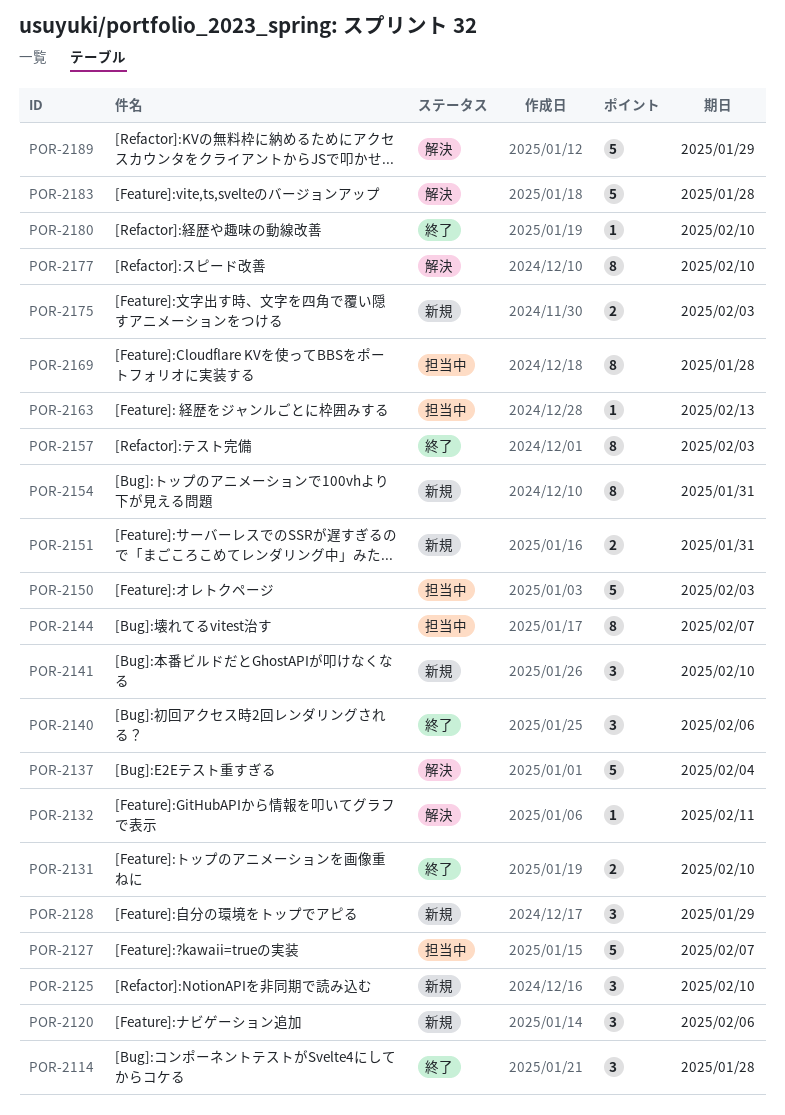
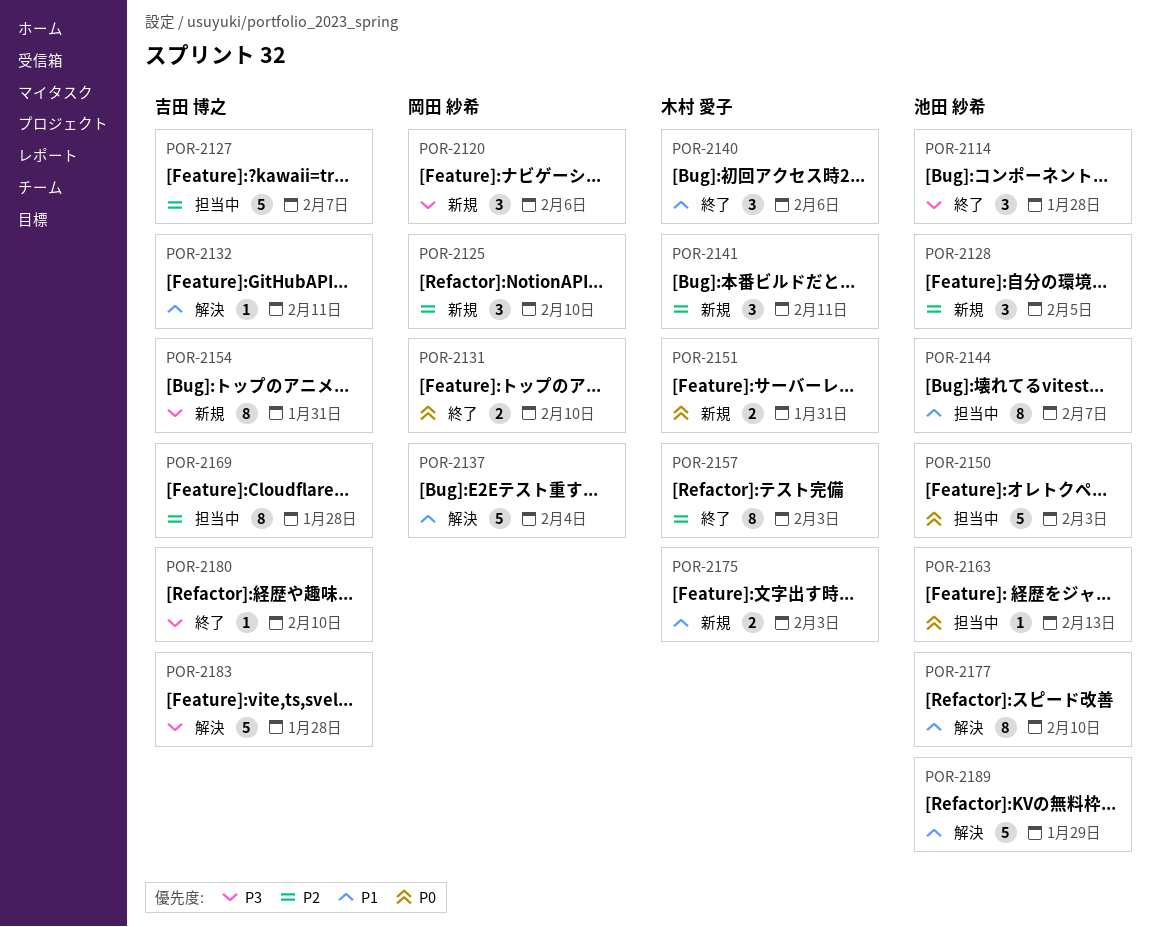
POR-2128, due: Jan 29 -> Feb 5
POR-2141, due: Feb 10 -> Feb 11

